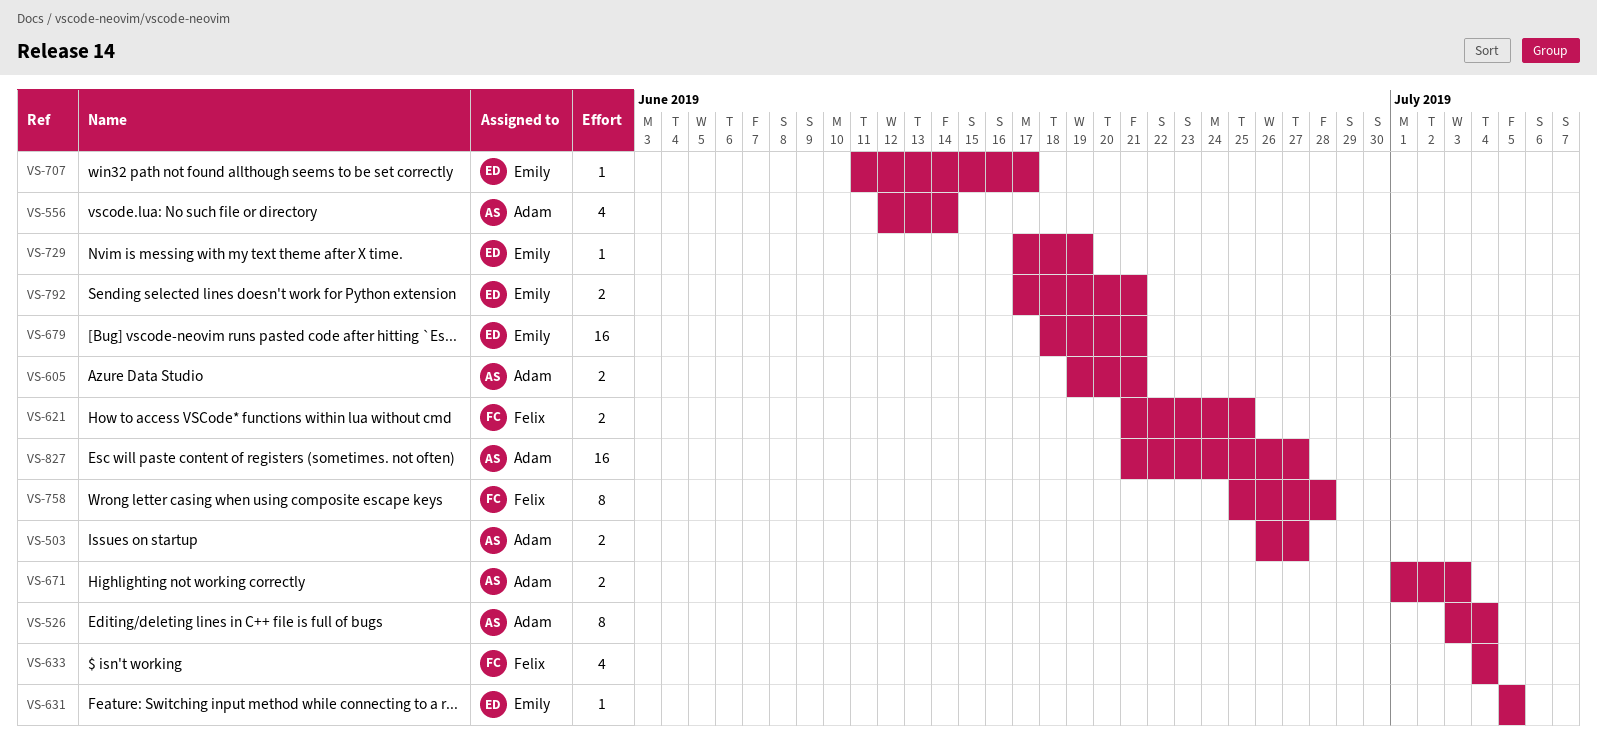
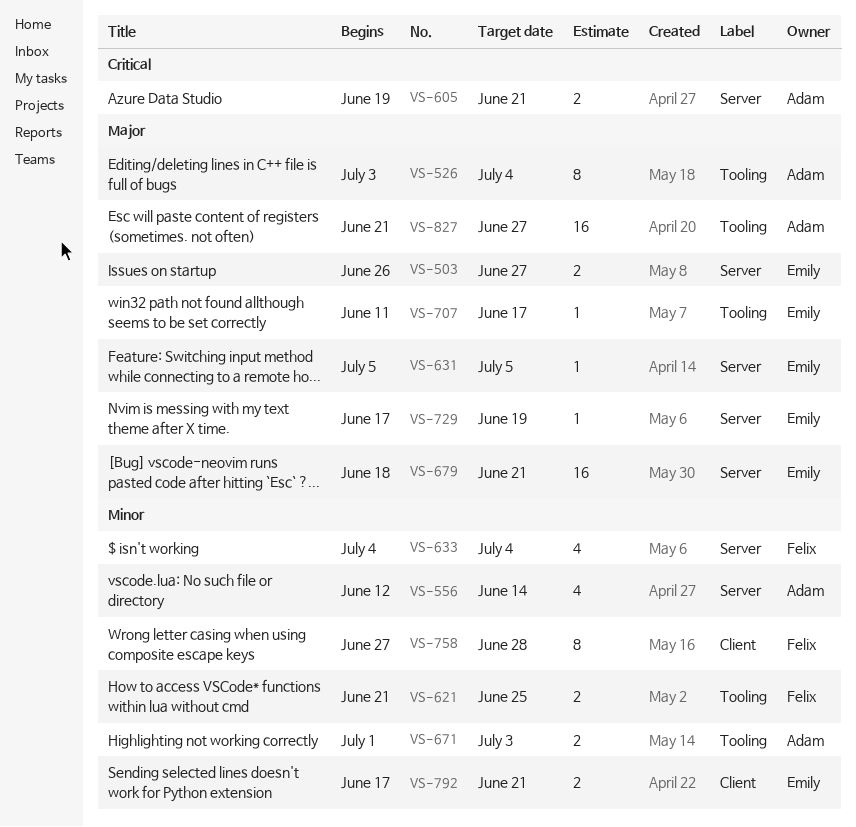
VS-503, owner: Adam -> Emily
VS-758, start: Jun 25 -> Jun 27

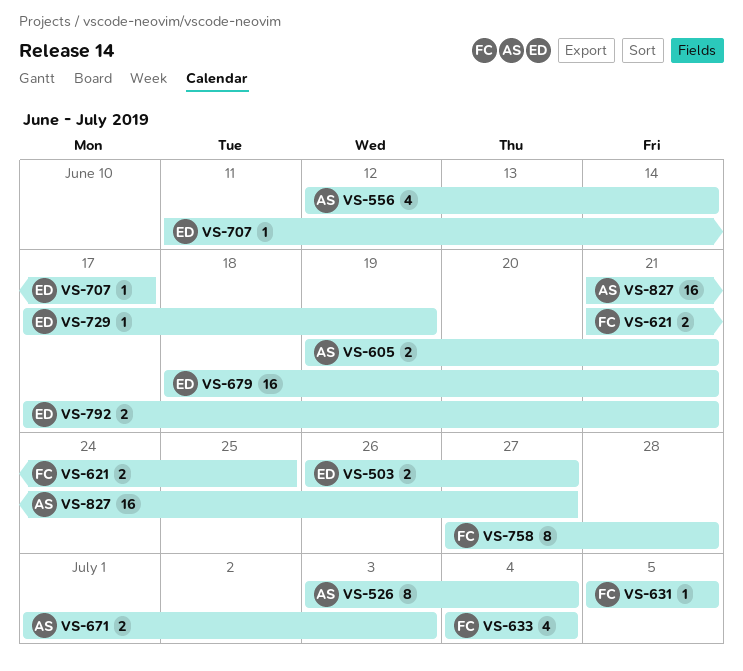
VS-631, owner: Emily -> Felix

